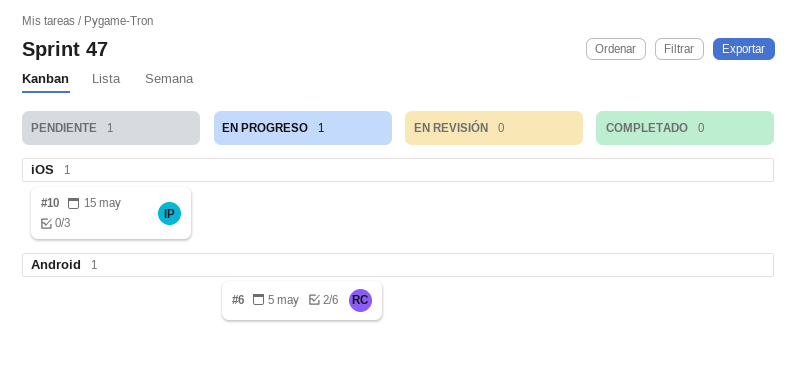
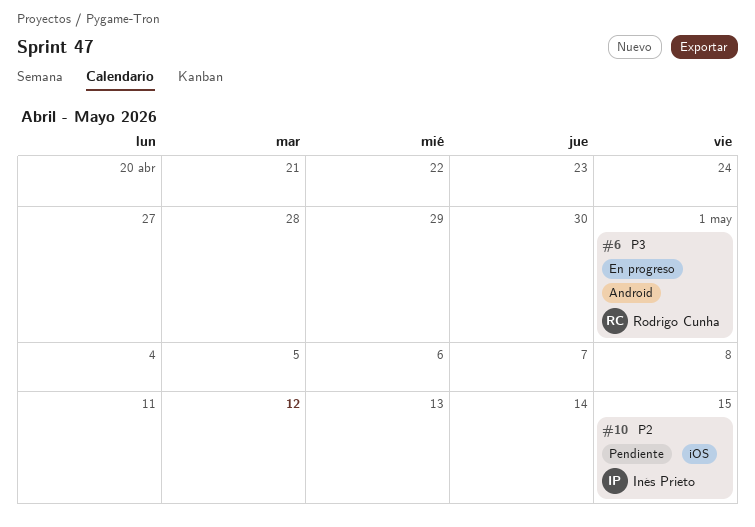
#6, due: May 5 -> May 1

